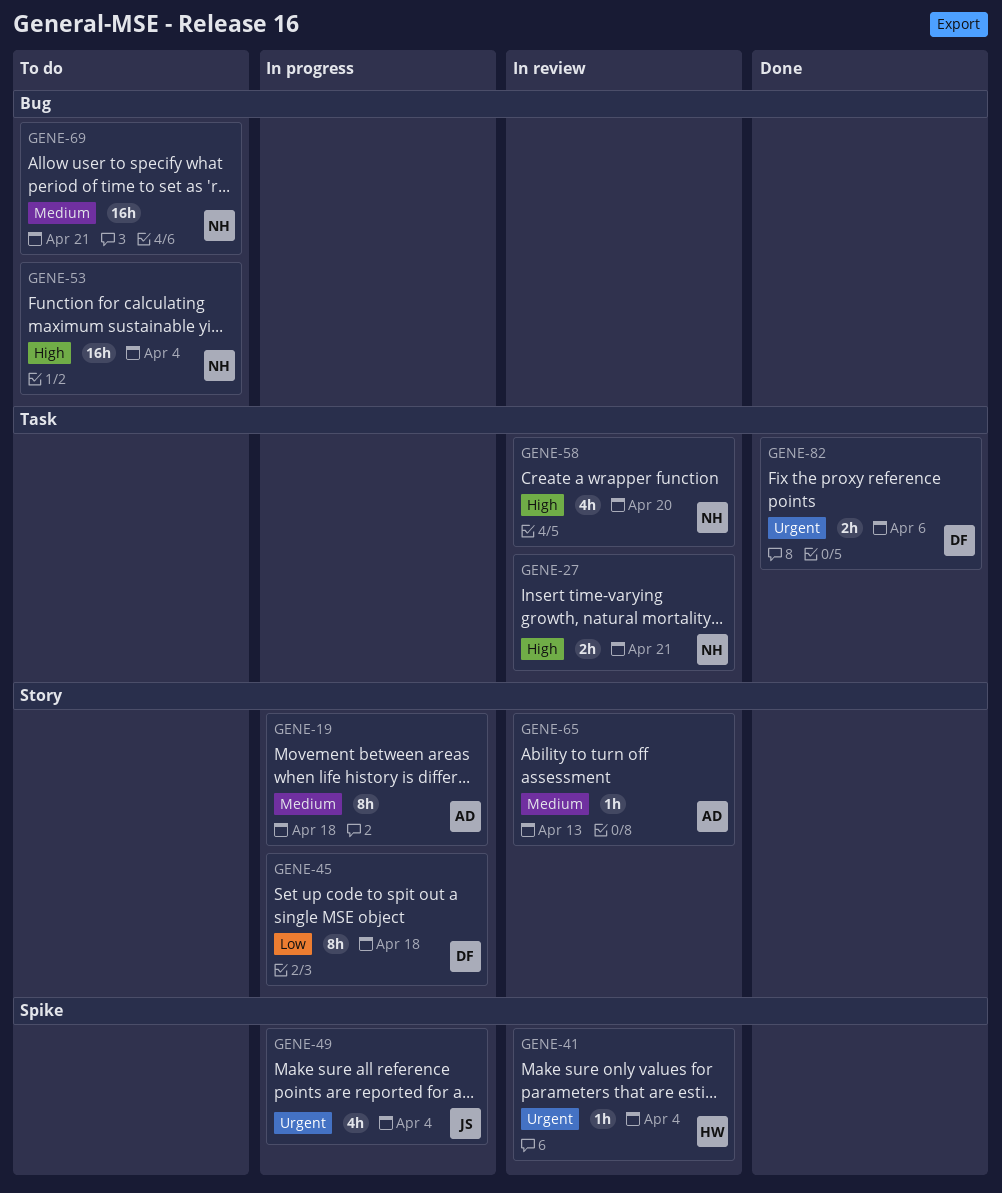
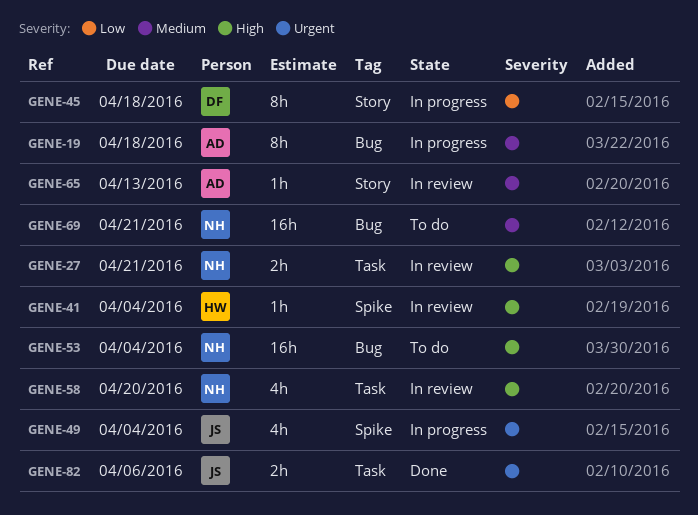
GENE-19, label: Story -> Bug
GENE-41, priority: Urgent -> High
GENE-82, owner: DF -> JS

